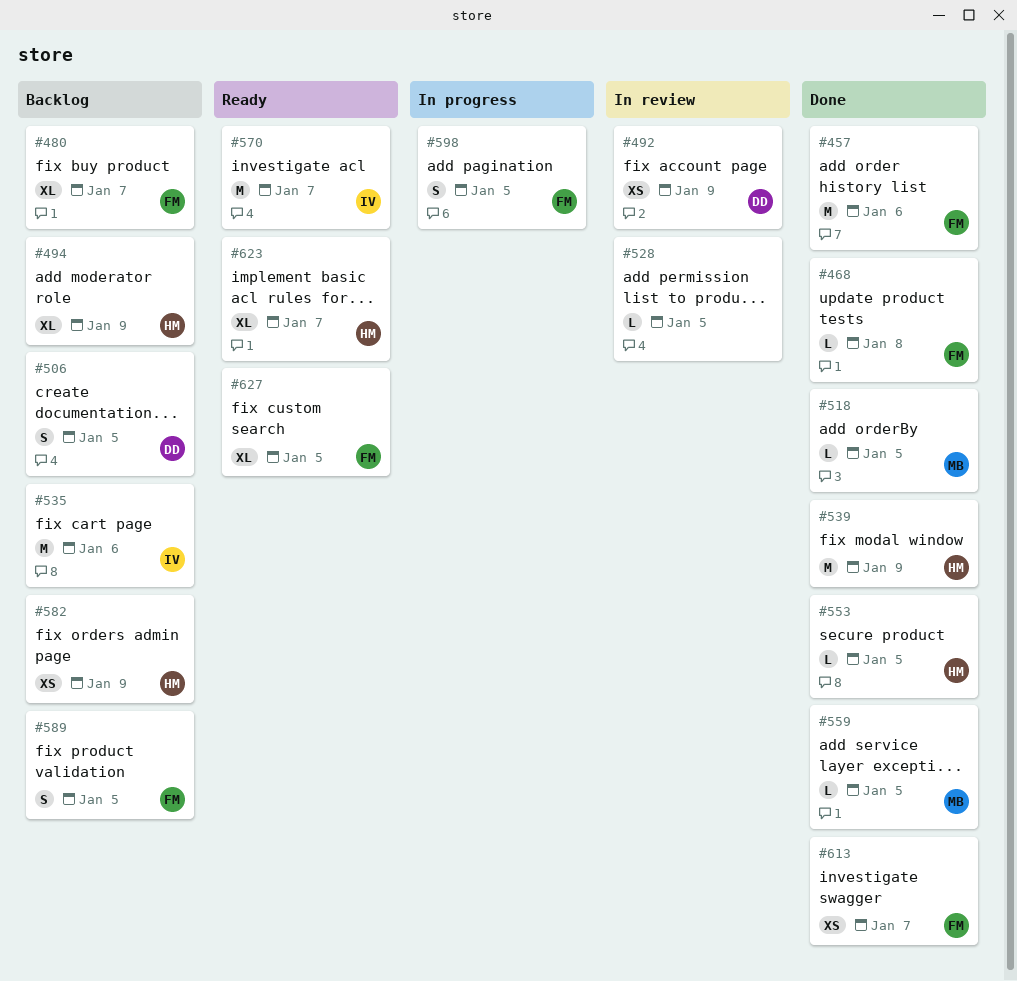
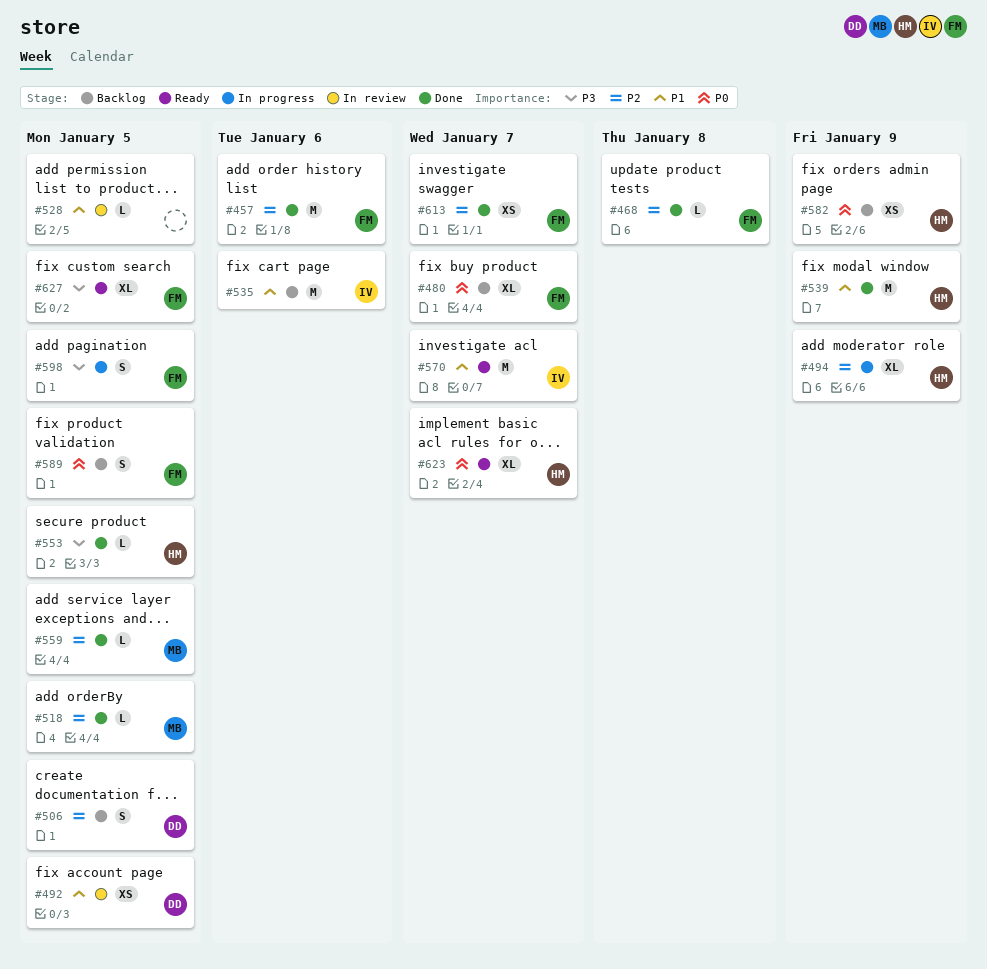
#492, due: Jan 9 -> Jan 5
#494, status: Backlog -> In progress

